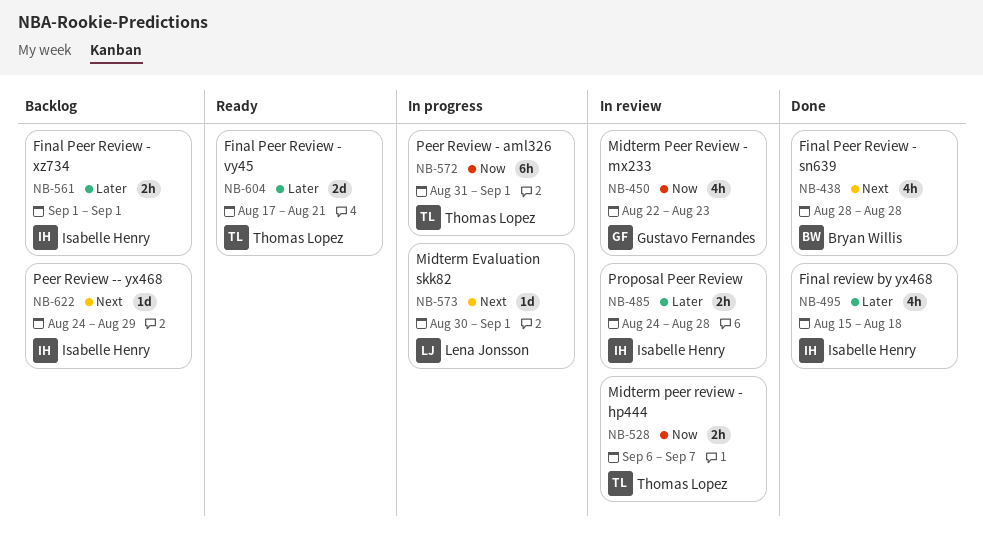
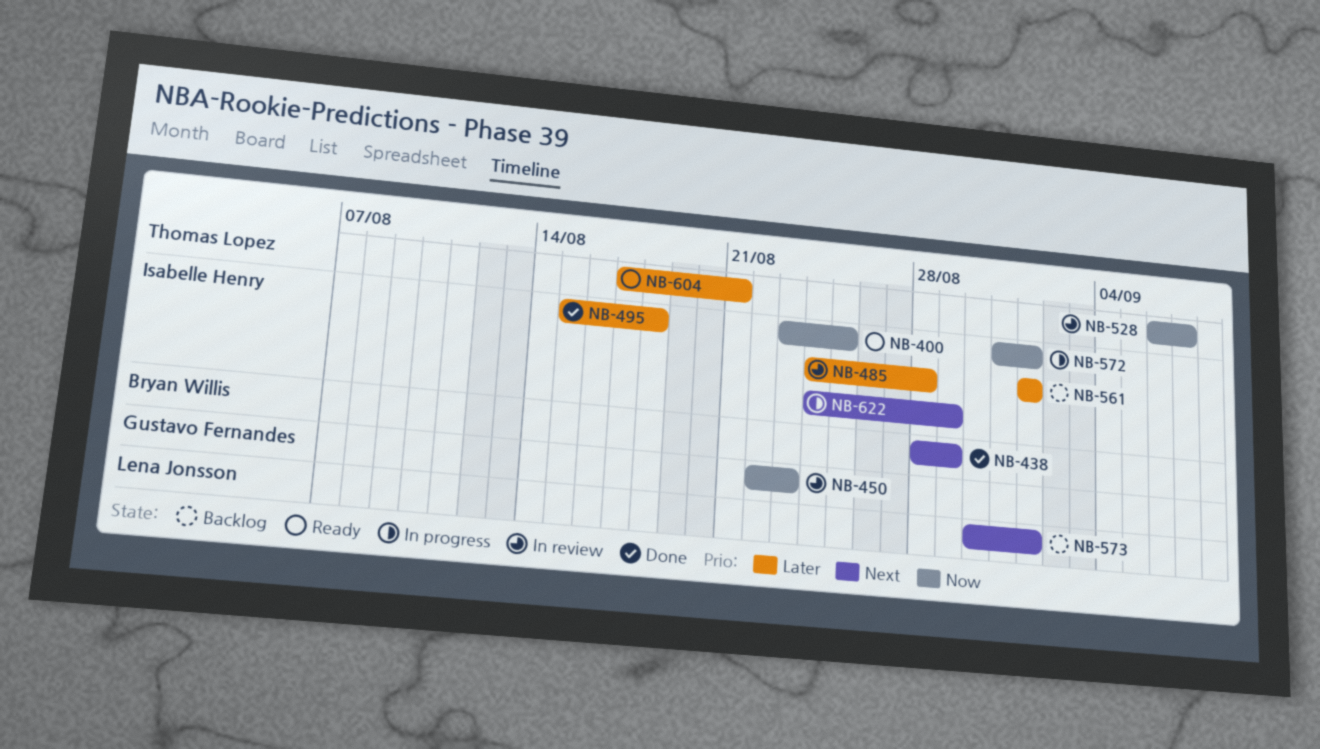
NB-400: none -> present
NB-438, due: Aug 28 -> Aug 29
NB-572, owner: Thomas Lopez -> Isabelle Henry
NB-573, status: In progress -> Backlog
NB-622, status: Backlog -> In progress

